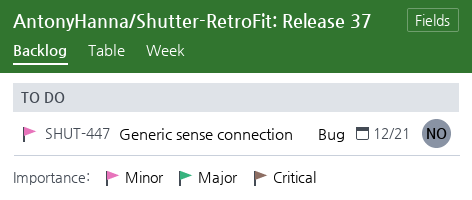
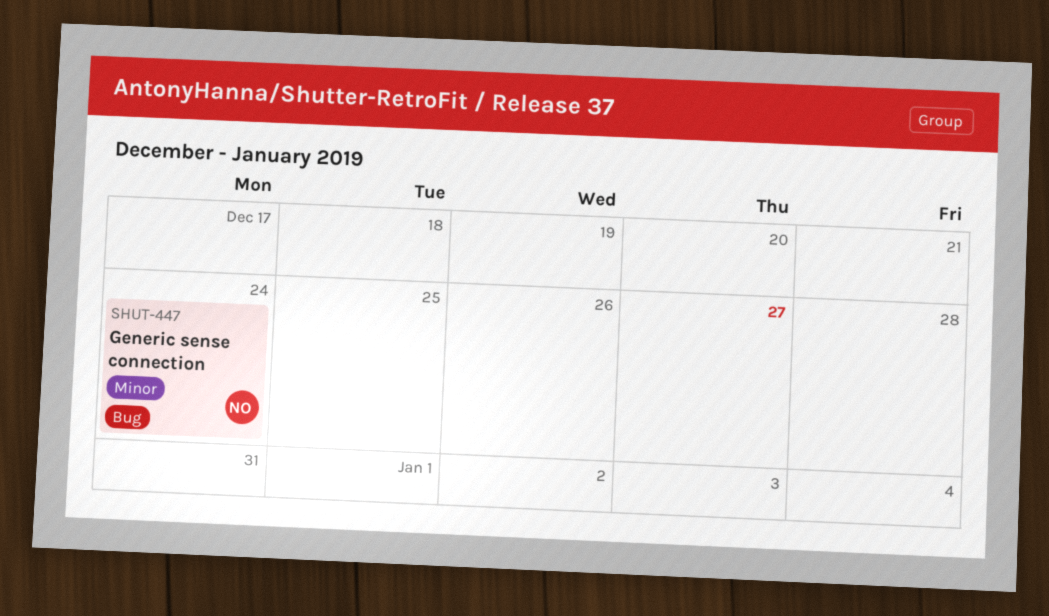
SHUT-447, due: Dec 21 -> Dec 24

